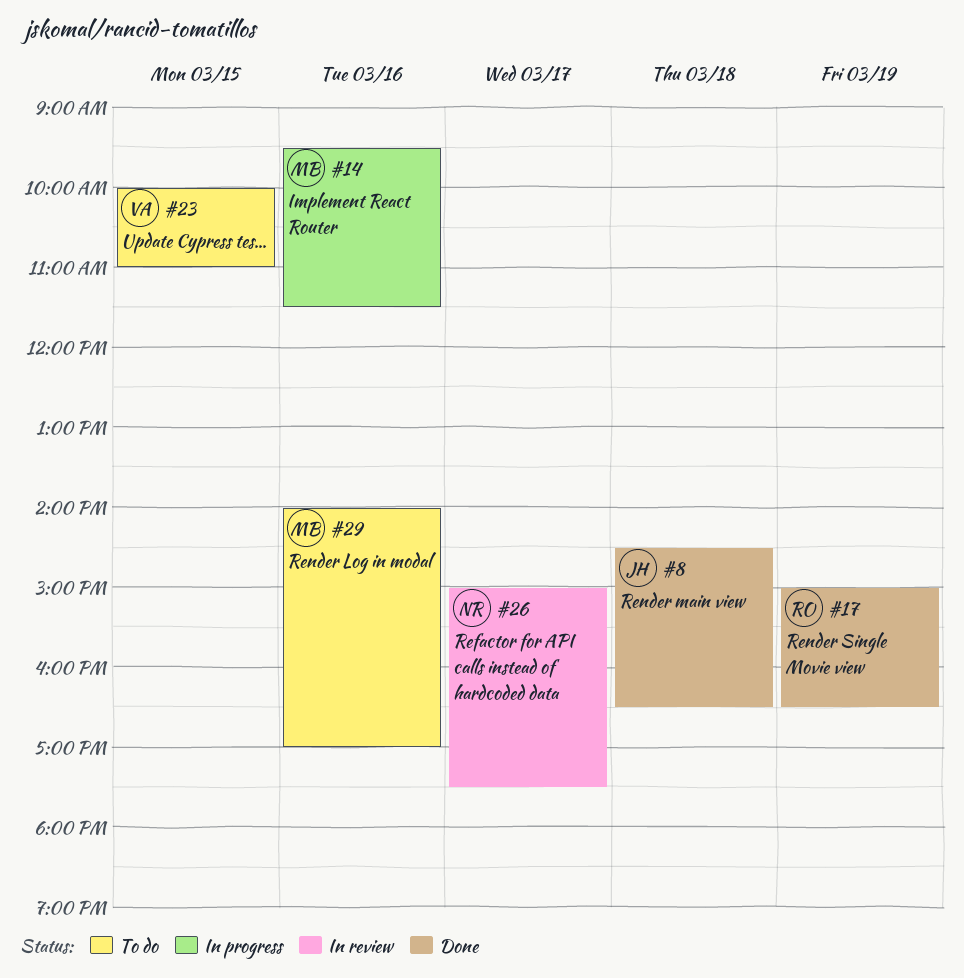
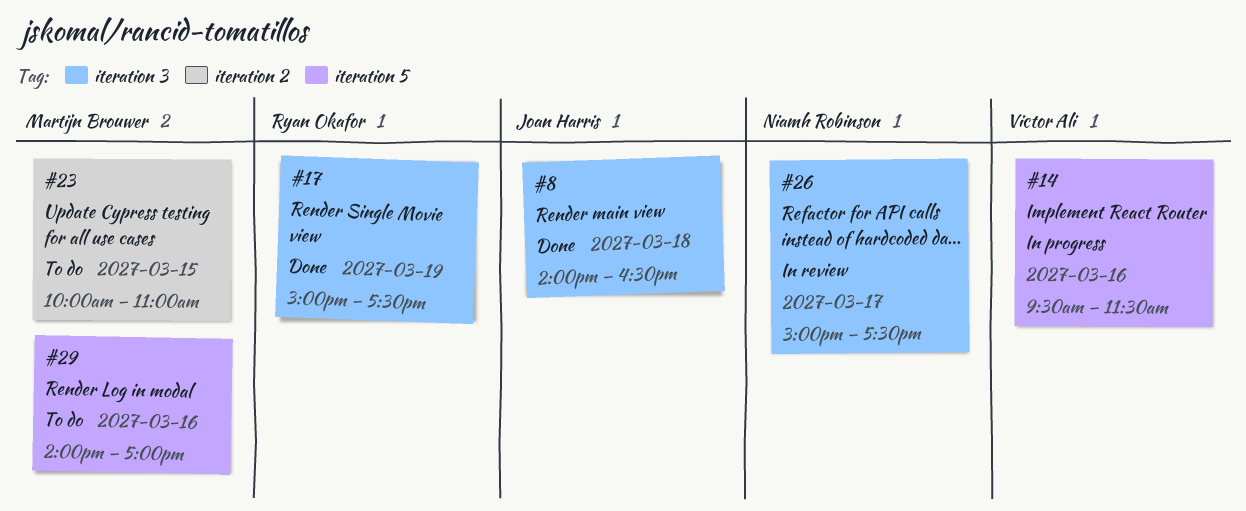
#8, begins: 14:30 -> 14:00
#14, owner: Martijn Brouwer -> Victor Ali
#17, ends: 16:30 -> 17:30
#23, owner: Victor Ali -> Martijn Brouwer

